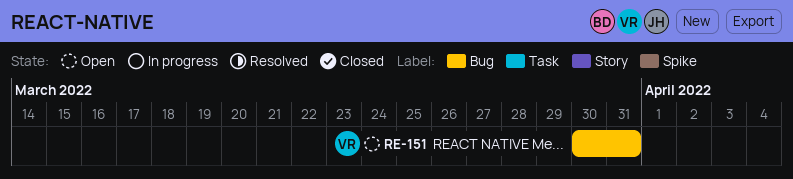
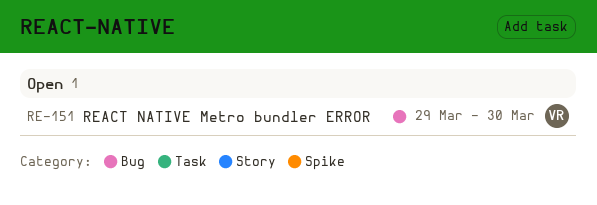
RE-151, start: Mar 30 -> Mar 29
RE-151, due: Mar 31 -> Mar 30

